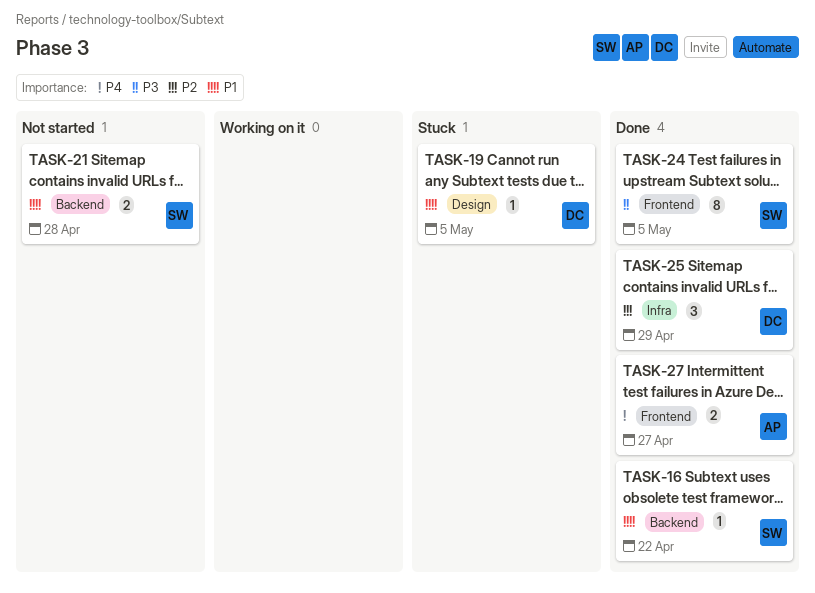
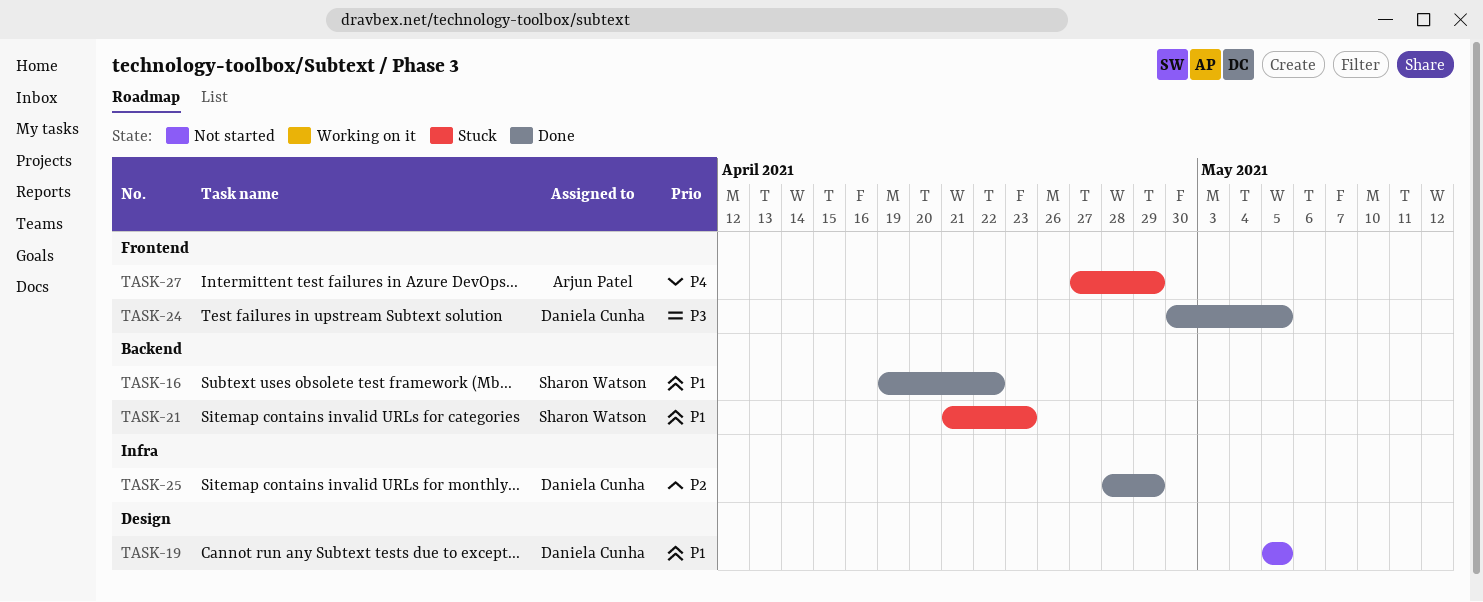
TASK-19, status: Stuck -> Not started
TASK-21, status: Not started -> Stuck
TASK-21, due: Apr 28 -> Apr 23
TASK-24, owner: Sharon Watson -> Daniela Cunha
TASK-27, status: Done -> Stuck
TASK-27, due: Apr 27 -> Apr 29

